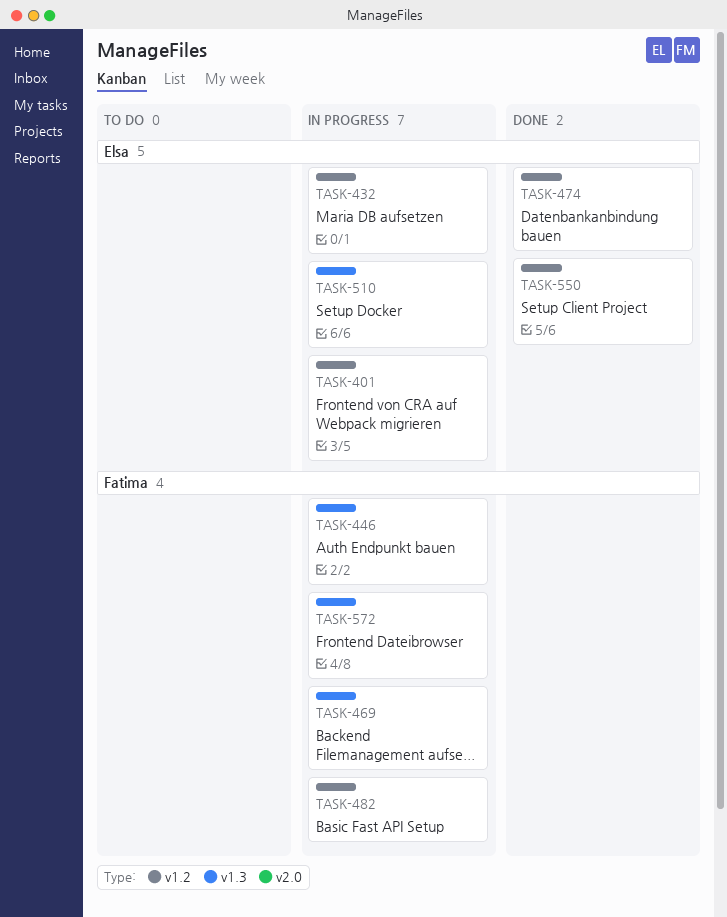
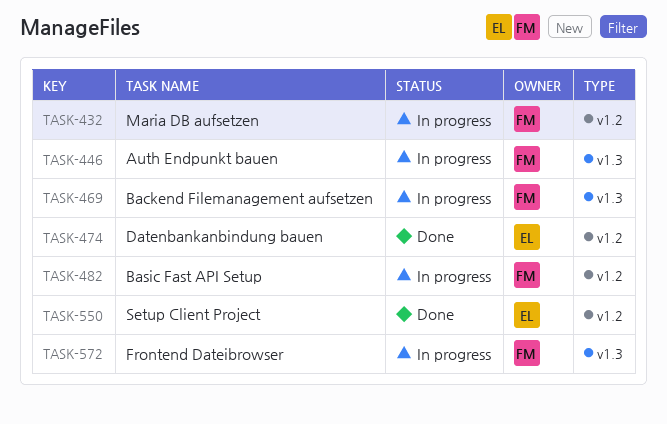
TASK-401: present -> none
TASK-432, owner: Elsa -> Fatima
TASK-510: present -> none

